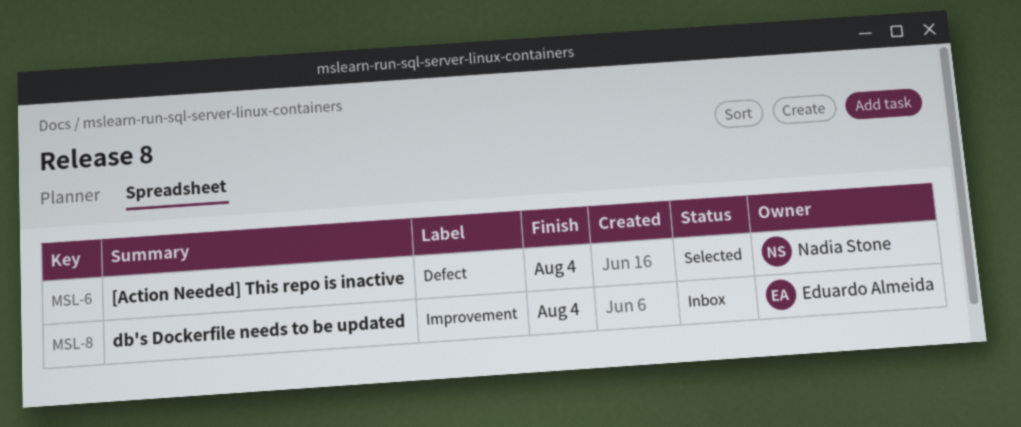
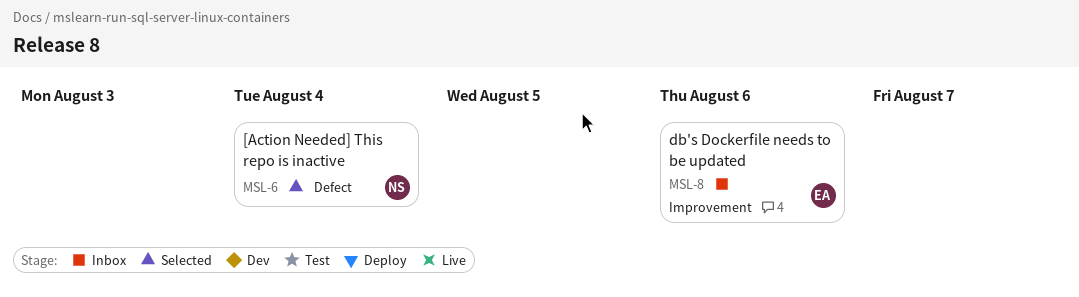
MSL-8, due: Aug 4 -> Aug 6

